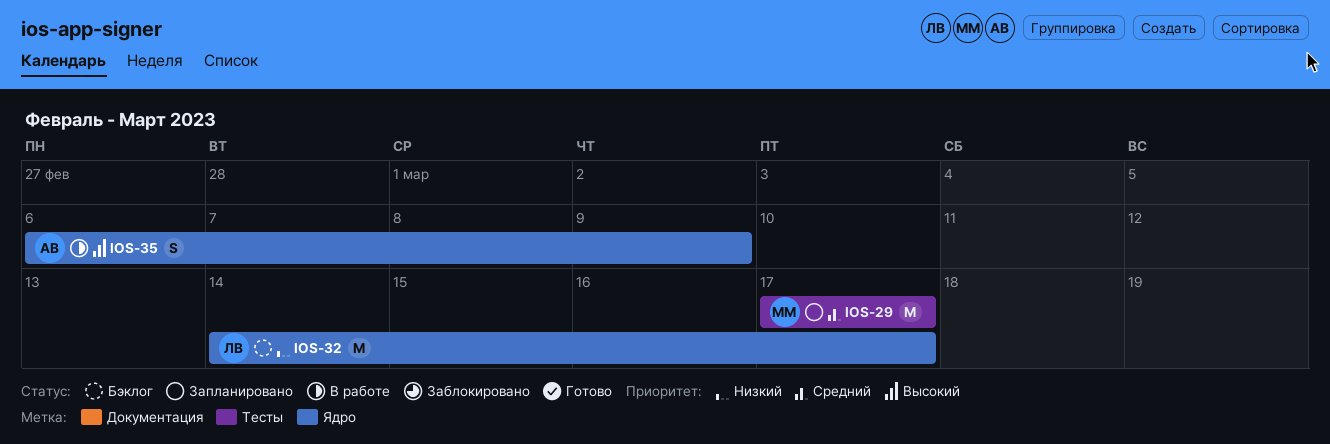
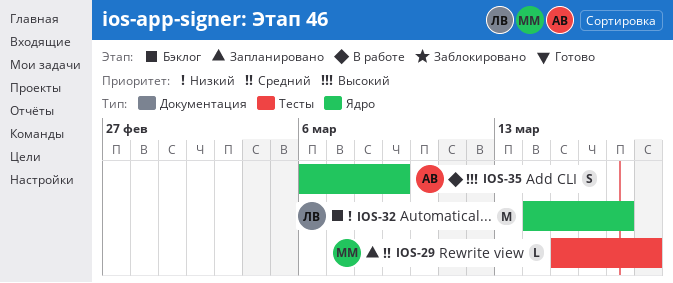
IOS-29, estimate: M -> L
IOS-29, start: Mar 17 -> Mar 15
IOS-29, due: Mar 17 -> Mar 18

